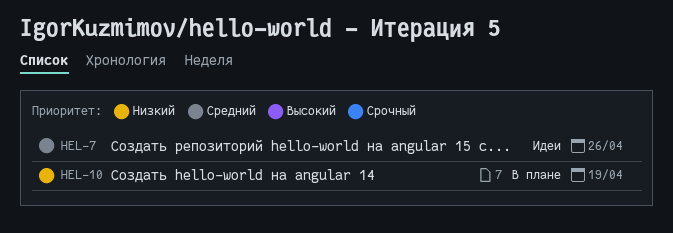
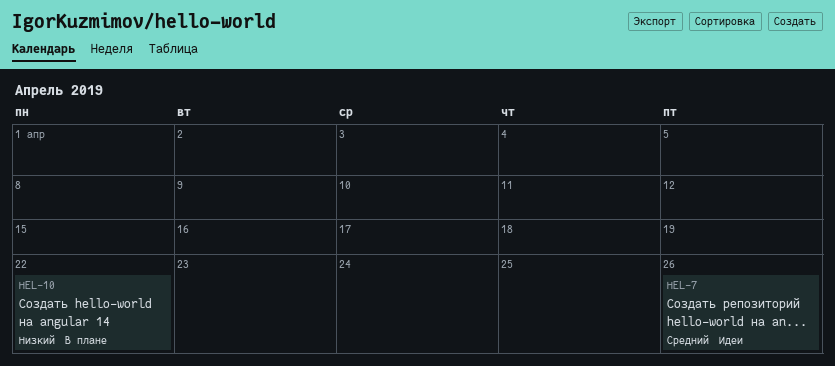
HEL-10, due: Apr 19 -> Apr 22

